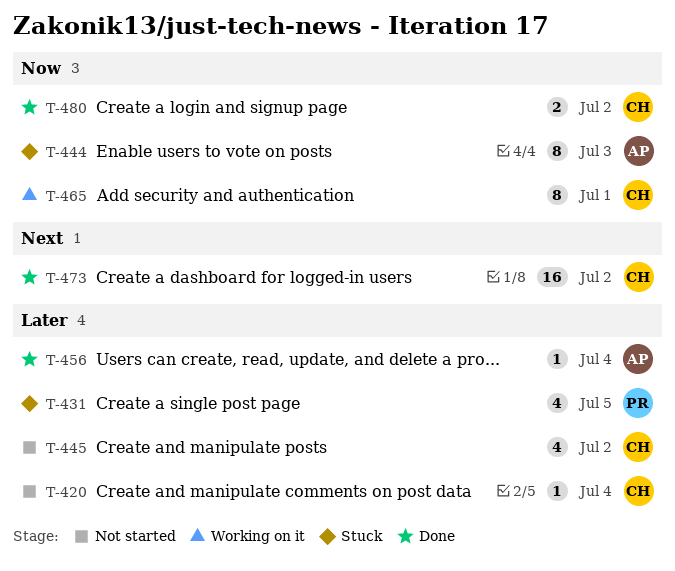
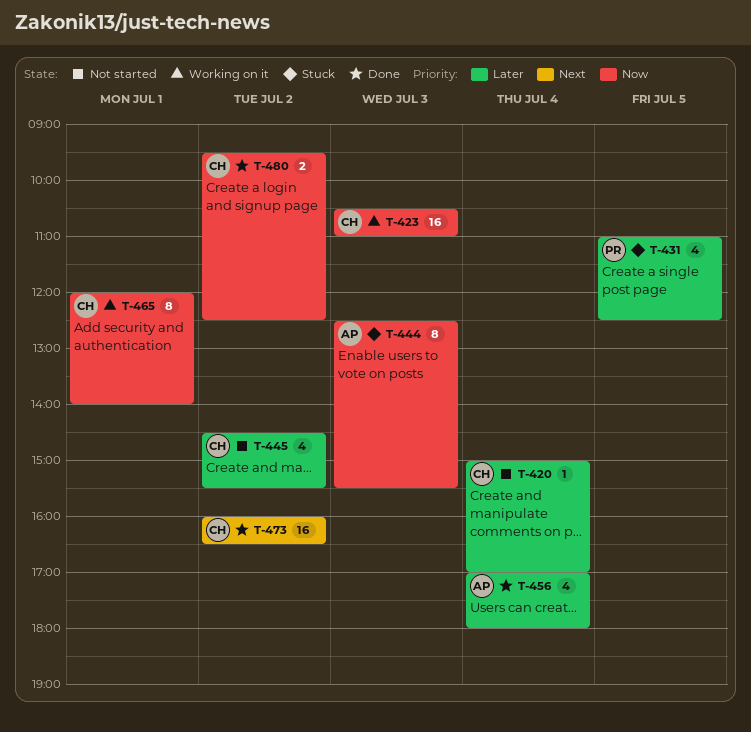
T-423: none -> present
T-456, estimate: 1 -> 4

